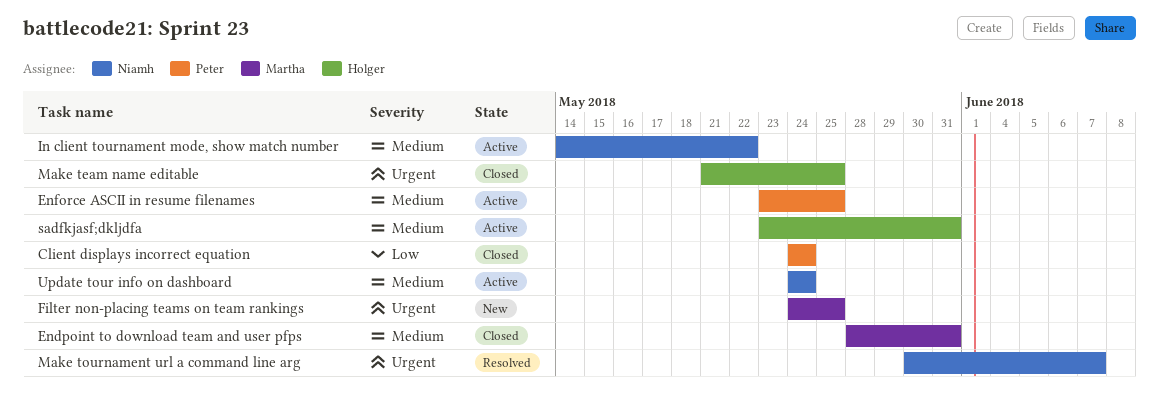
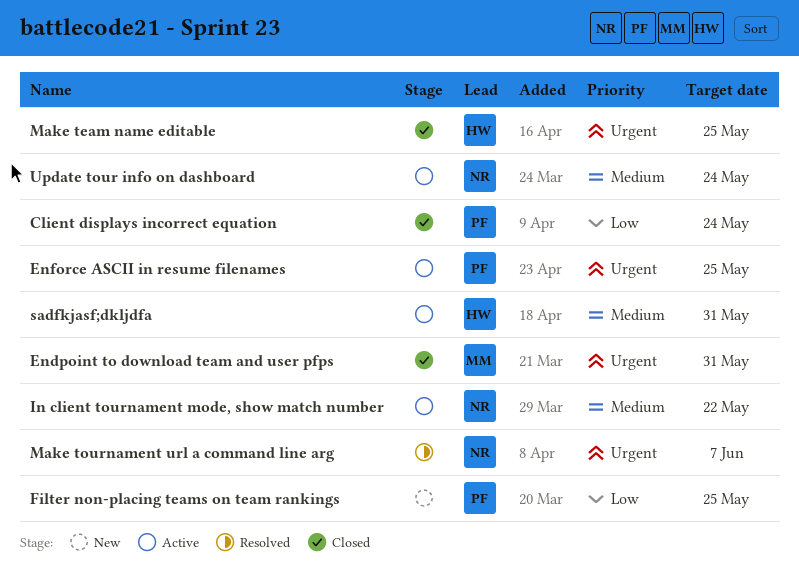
Endpoint to download team and user pfps, priority: Medium -> Urgent
Enforce ASCII in resume filenames, priority: Medium -> Urgent
Filter non-placing teams on team rankings, owner: Martha -> Peter
Filter non-placing teams on team rankings, priority: Urgent -> Low

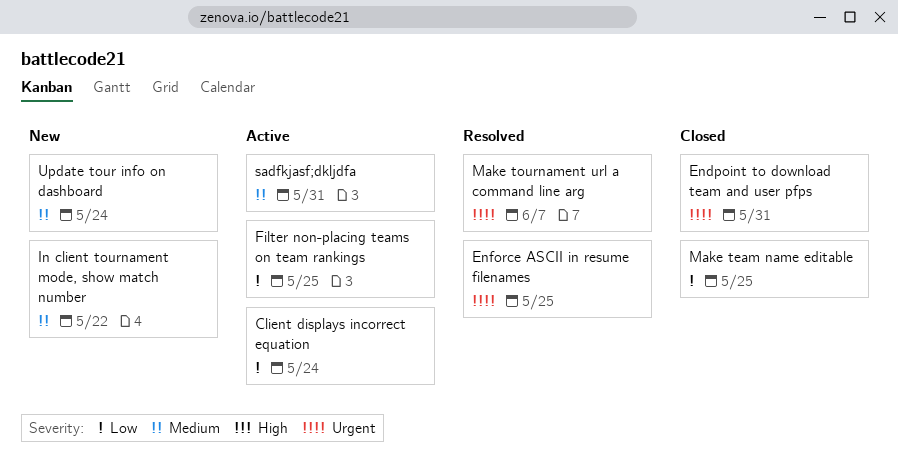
Client displays incorrect equation, status: Closed -> Active
Enforce ASCII in resume filenames, status: Active -> Resolved
Filter non-placing teams on team rankings, status: New -> Active
In client tournament mode, show match number, status: Active -> New
Make team name editable, priority: Urgent -> Low
Update tour info on dashboard, status: Active -> New

